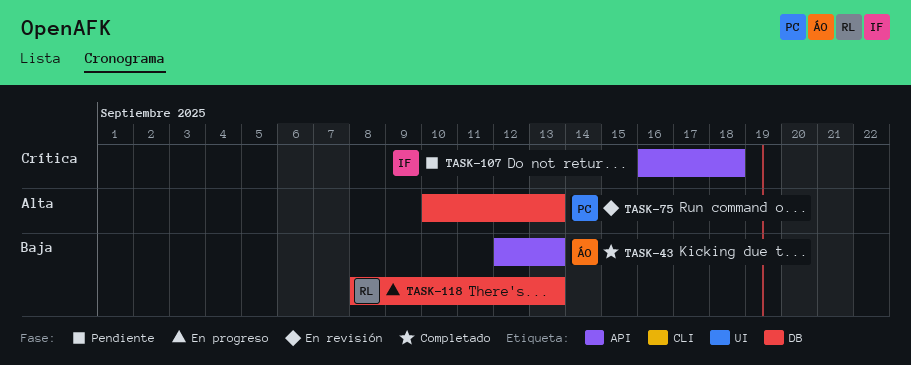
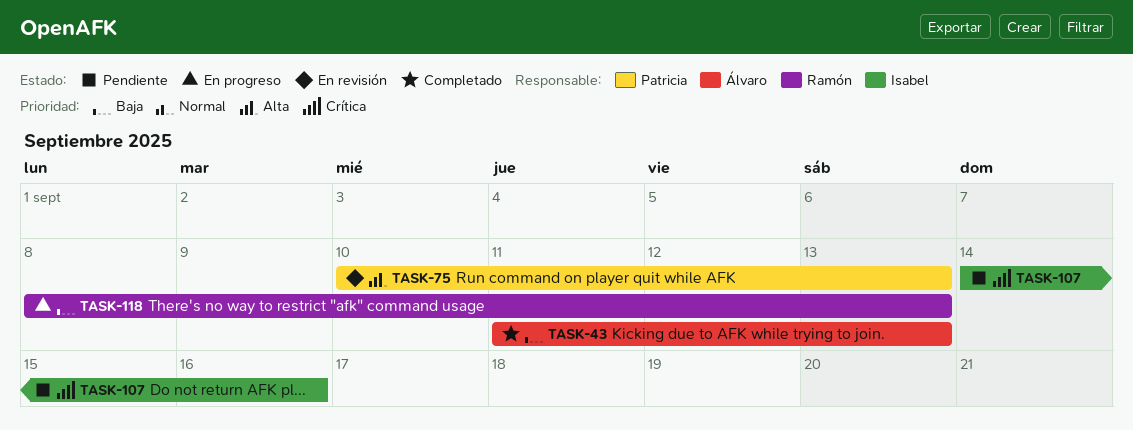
TASK-43, start: Sep 12 -> Sep 11
TASK-107, start: Sep 16 -> Sep 14
TASK-107, due: Sep 18 -> Sep 16

